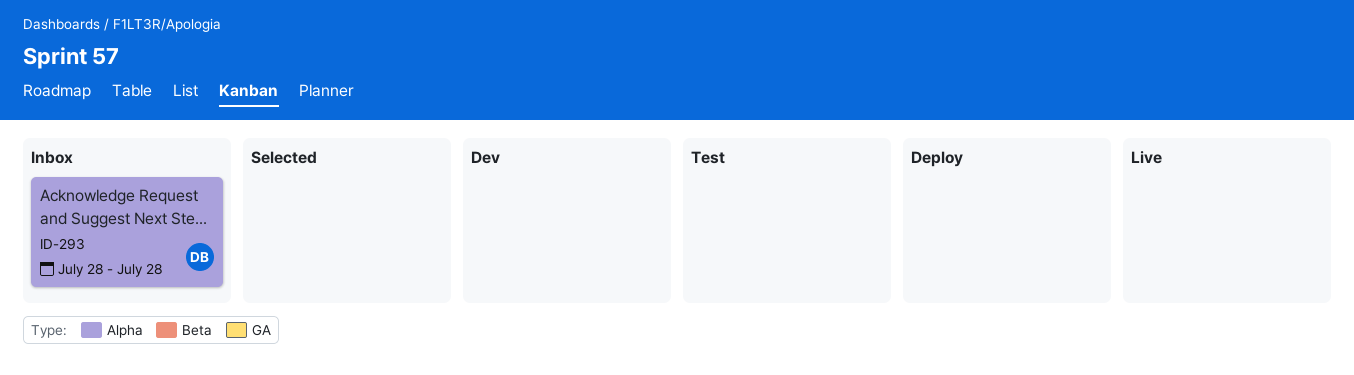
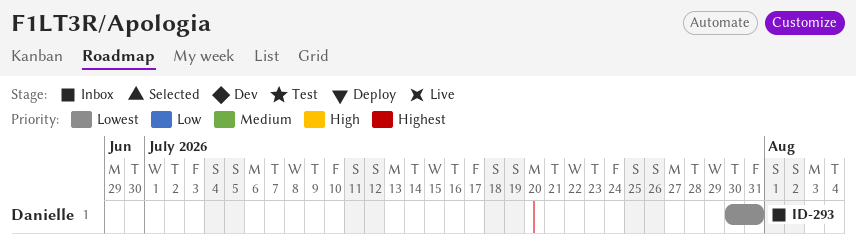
ID-293, start: Jul 28 -> Jul 30
ID-293, due: Jul 28 -> Jul 31

